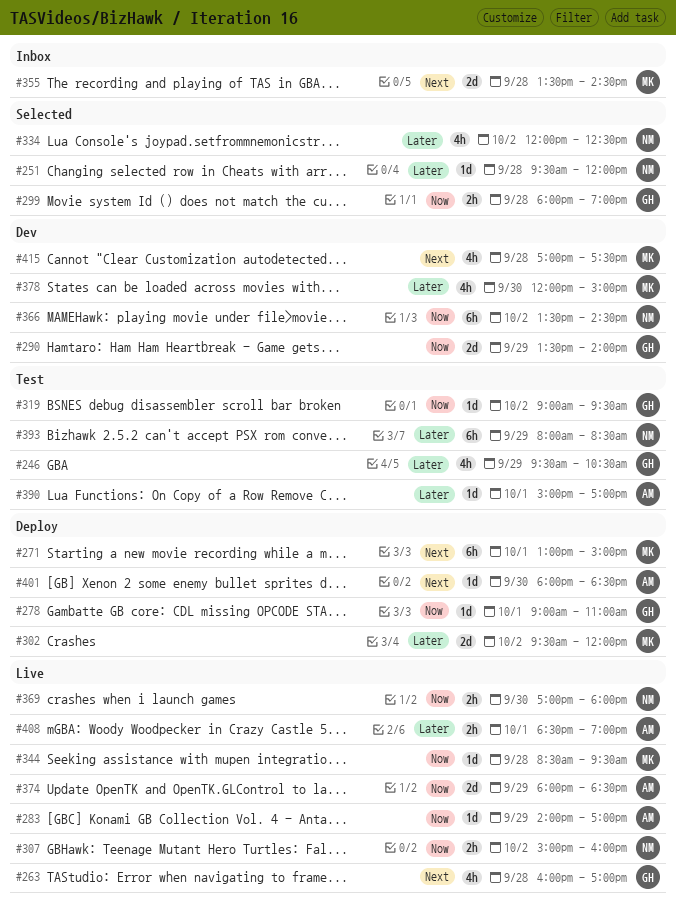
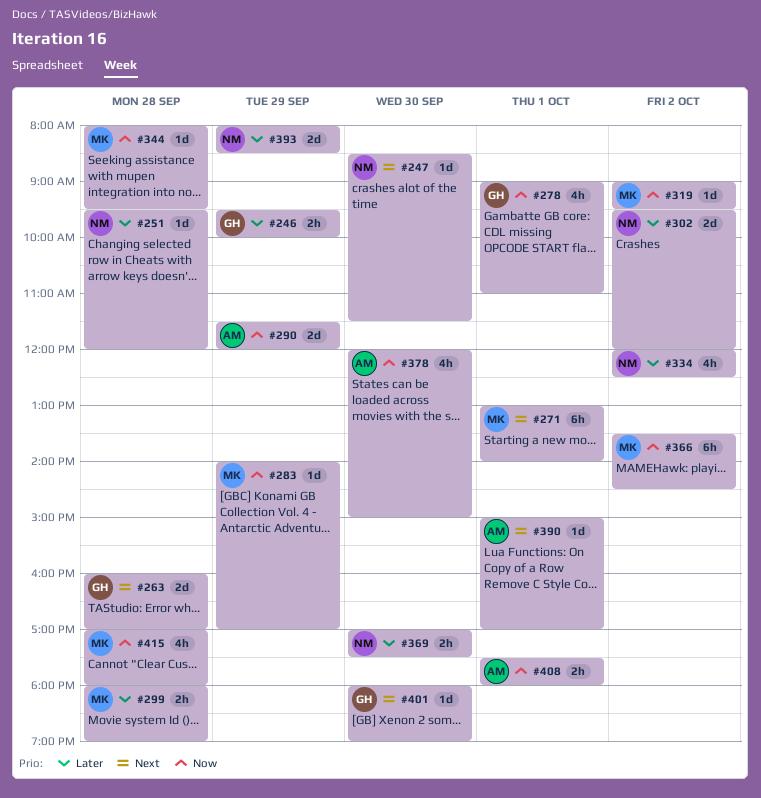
#246, estimate: 4h -> 2h
#246, ends: 10:30 -> 10:00
#247: none -> present
#263, estimate: 4h -> 2d
#271, ends: 15:00 -> 14:00
#278, estimate: 1d -> 4h
#283, owner: AM -> MK
#290, owner: GH -> AM
#290, begins: 13:30 -> 11:30
#290, ends: 14:00 -> 12:00
#299, owner: GH -> MK
#299, priority: Now -> Later
#302, owner: MK -> NM
#307: present -> none
#319, owner: GH -> MK
#344, begins: 08:30 -> 08:00
#355: present -> none
#366, owner: NM -> MK
#369, priority: Now -> Later
#369, ends: 18:00 -> 17:30
#374: present -> none
#378, owner: MK -> AM
#378, priority: Later -> Now
#390, priority: Later -> Next
#393, estimate: 6h -> 2d
#401, owner: AM -> GH
#401, ends: 18:30 -> 19:00
#408, priority: Later -> Now
#408, begins: 18:30 -> 17:30
#408, ends: 19:00 -> 18:00
#415, priority: Next -> Now
#415, ends: 17:30 -> 18:00

